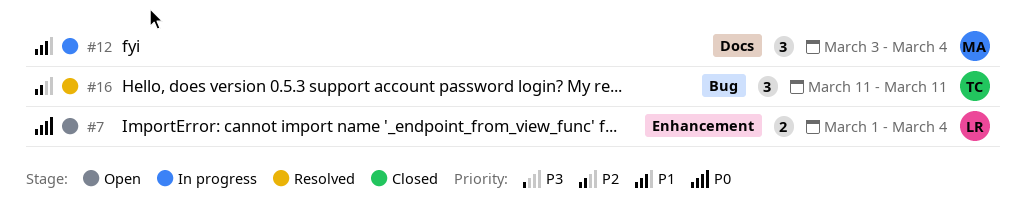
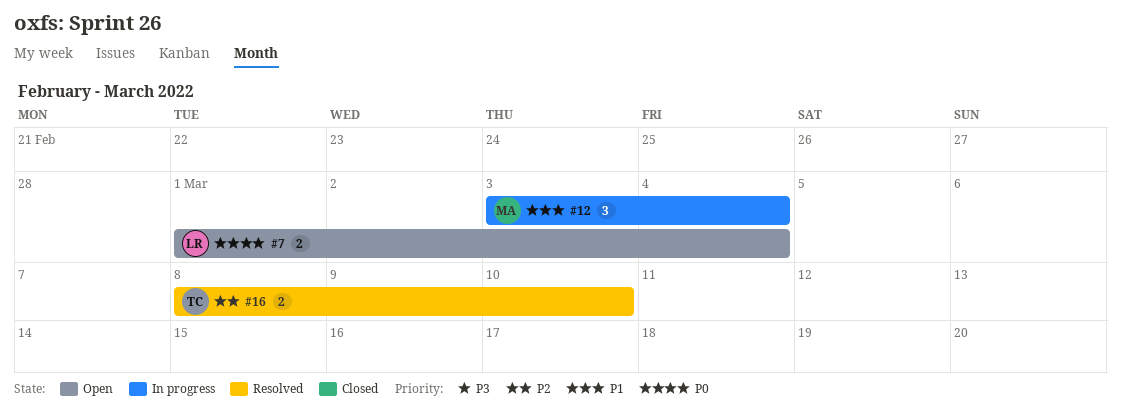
#16, estimate: 3 -> 2
#16, start: Mar 11 -> Mar 8
#16, due: Mar 11 -> Mar 10

